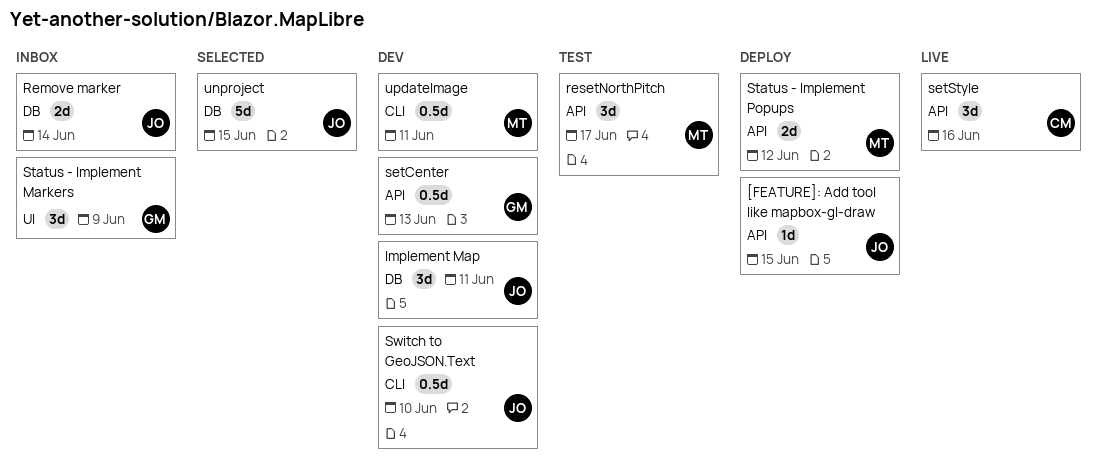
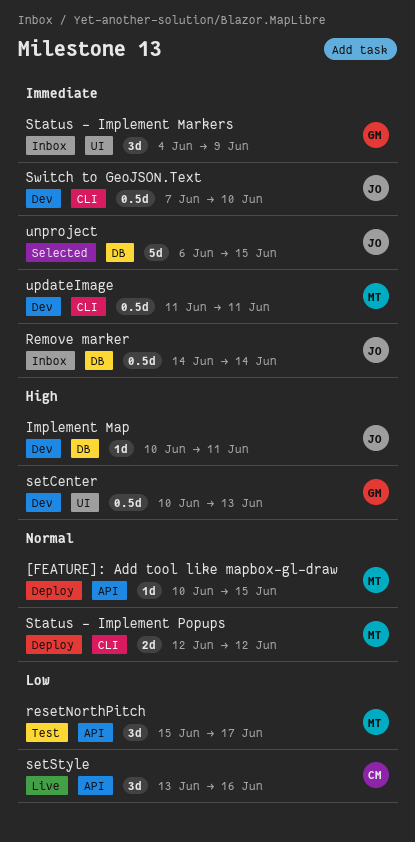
[FEATURE]: Add tool like mapbox-gl-draw, owner: JO -> MT
Implement Map, estimate: 3d -> 1d
Remove marker, estimate: 2d -> 0.5d
setCenter, label: API -> UI
Status - Implement Popups, label: API -> CLI

